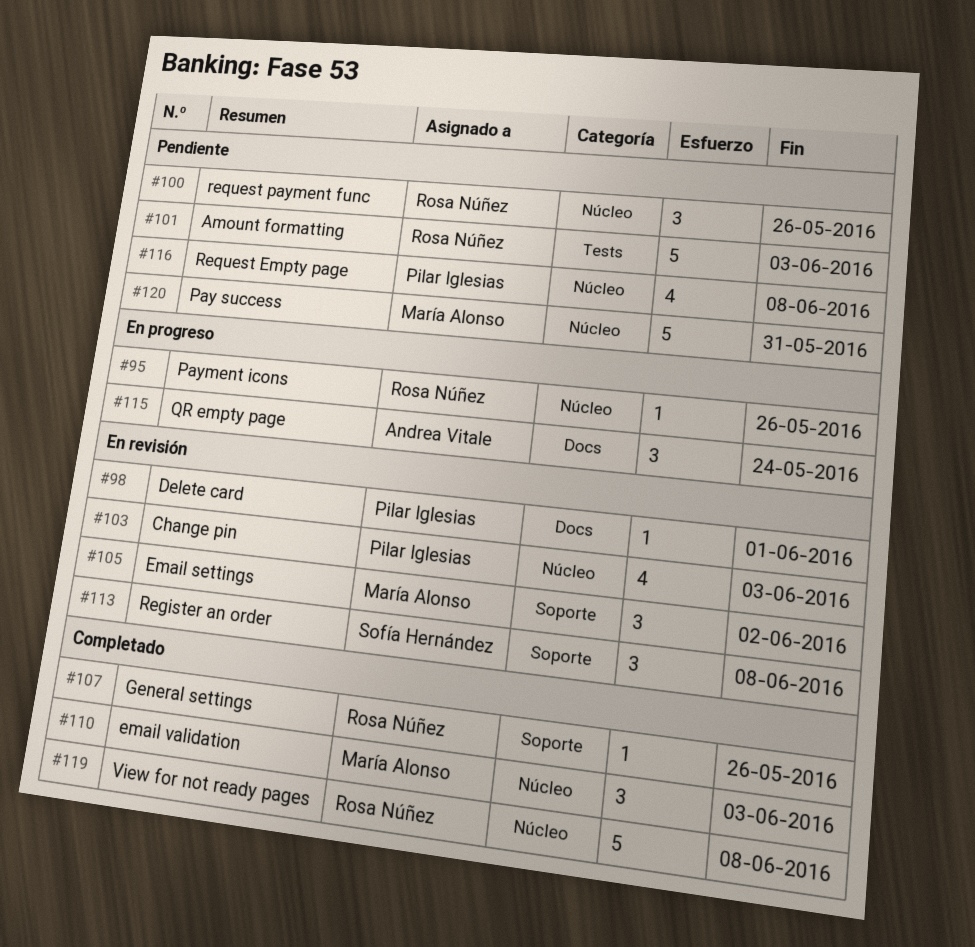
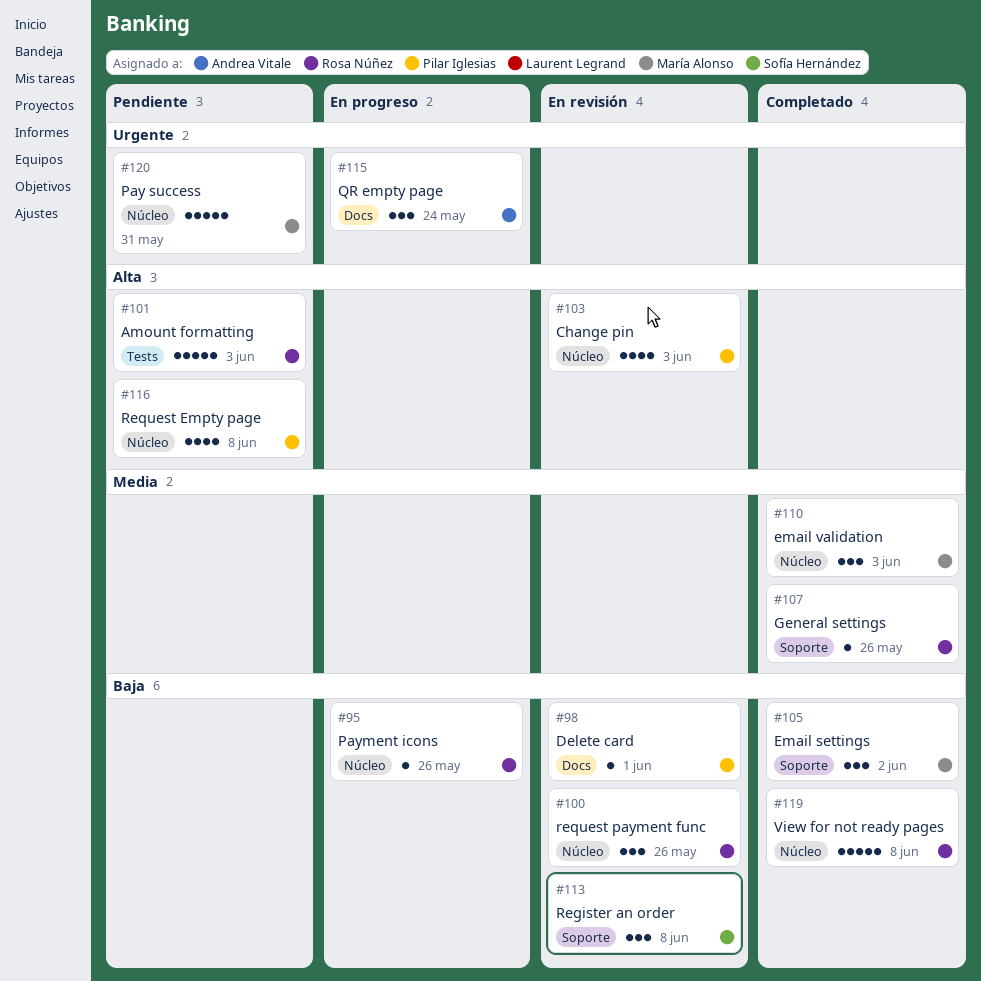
#100, status: Pendiente -> En revisión
#105, status: En revisión -> Completado

